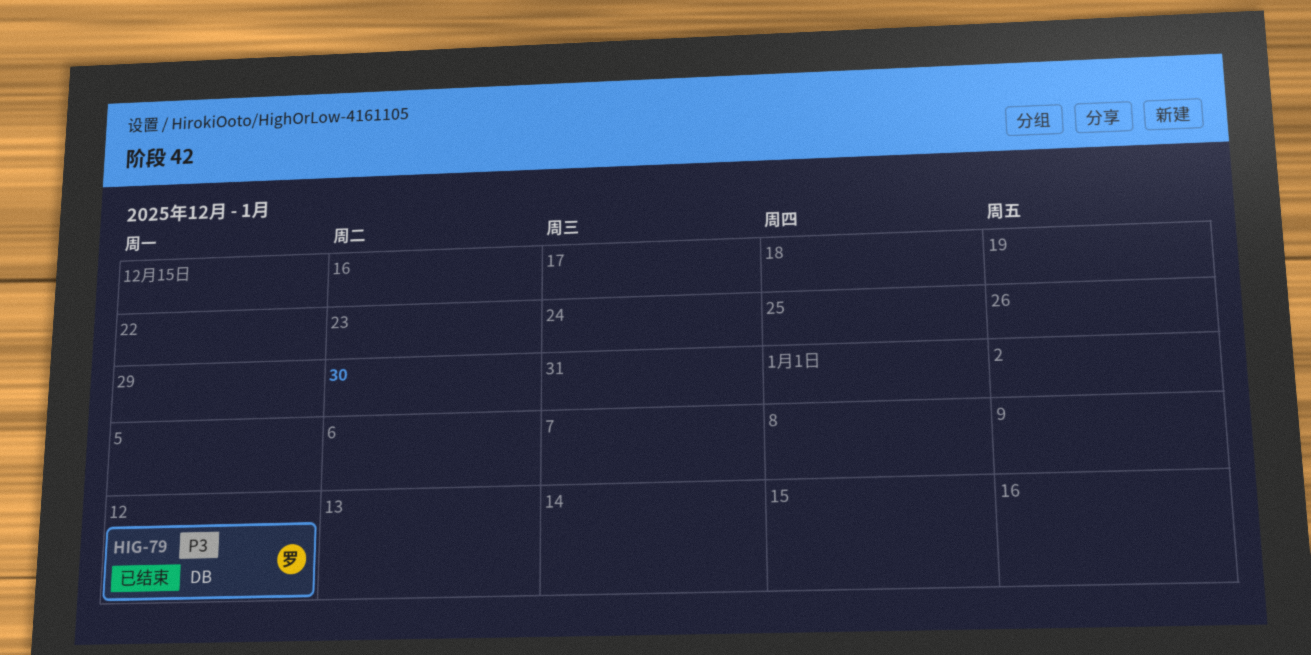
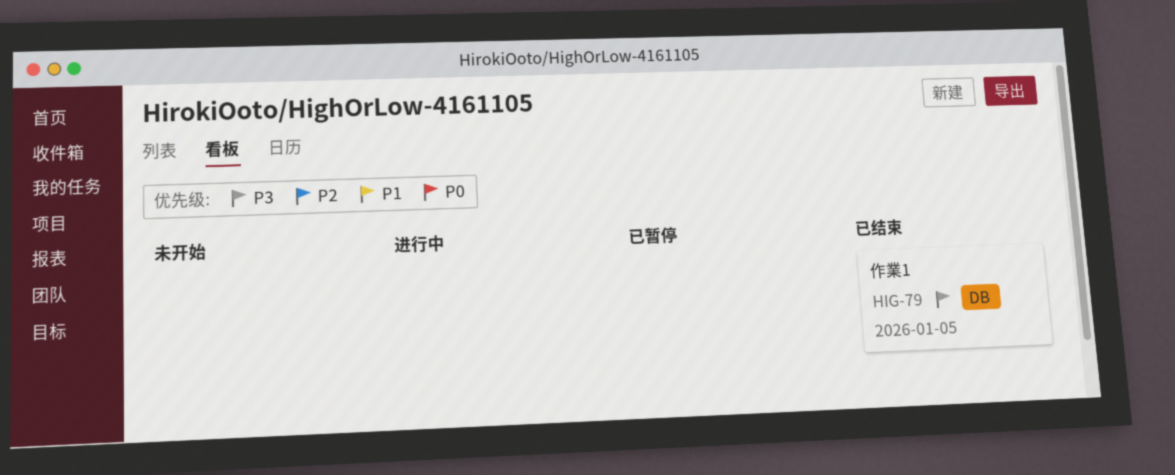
HIG-79, due: Jan 12 -> Jan 5

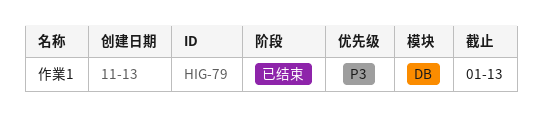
HIG-79, due: Jan 5 -> Jan 13

